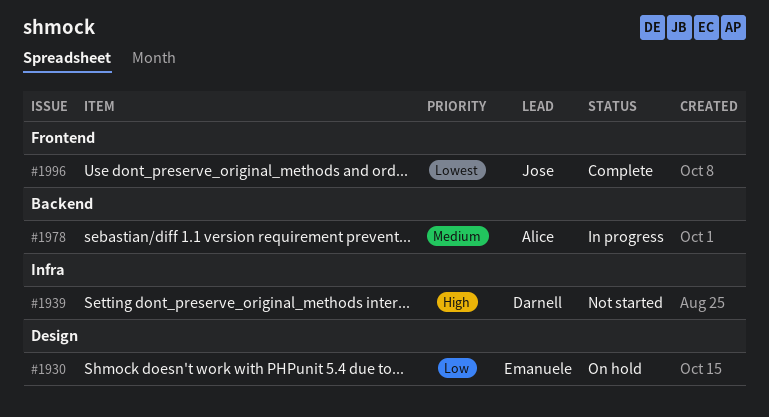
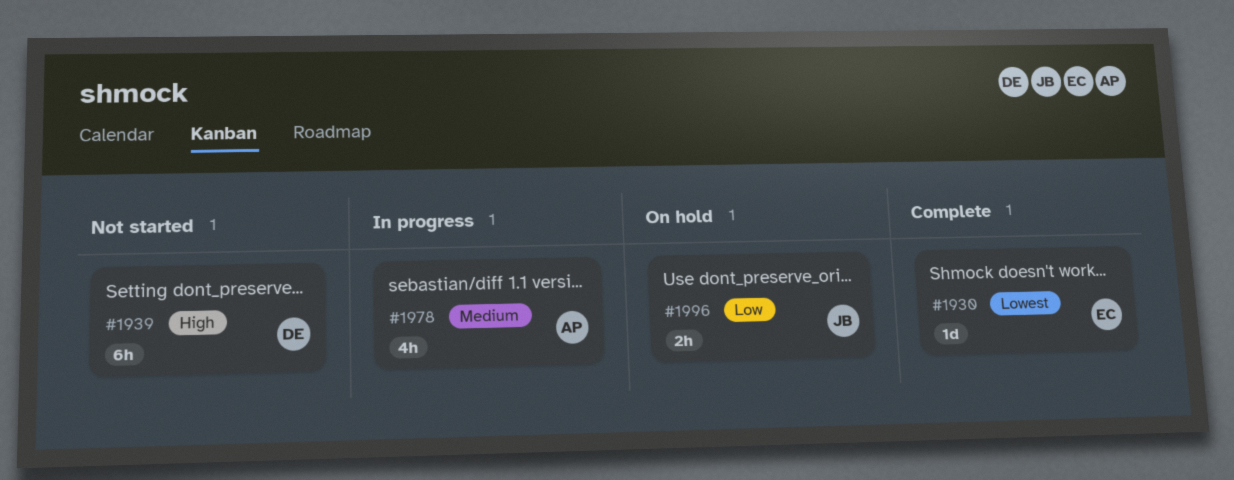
#1930, status: On hold -> Complete
#1930, priority: Low -> Lowest
#1996, status: Complete -> On hold
#1996, priority: Lowest -> Low

